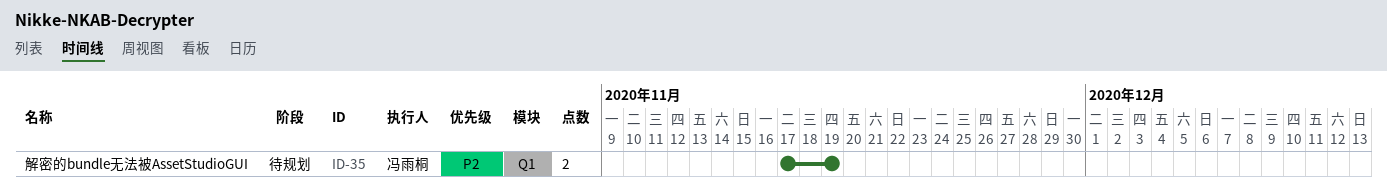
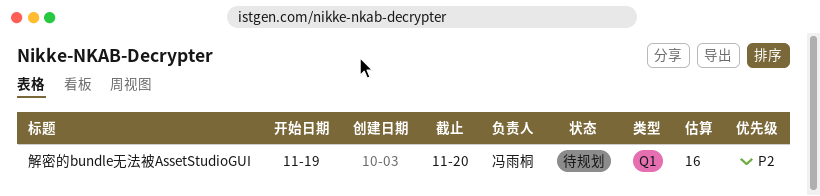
解密的bundle无法被AssetStudioGUI, estimate: 2 -> 16
解密的bundle无法被AssetStudioGUI, start: Nov 17 -> Nov 19
解密的bundle无法被AssetStudioGUI, due: Nov 19 -> Nov 20

